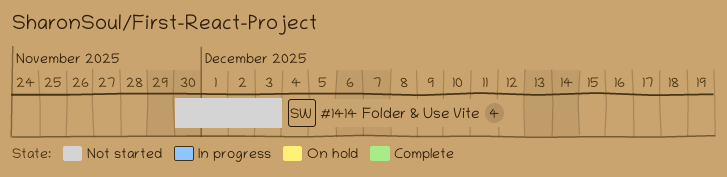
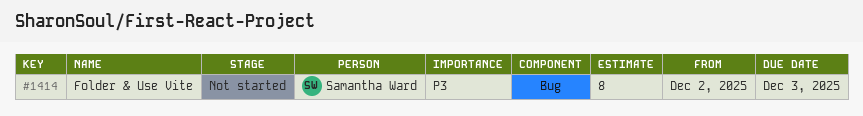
#1414, estimate: 4 -> 8
#1414, start: Nov 30 -> Dec 2

